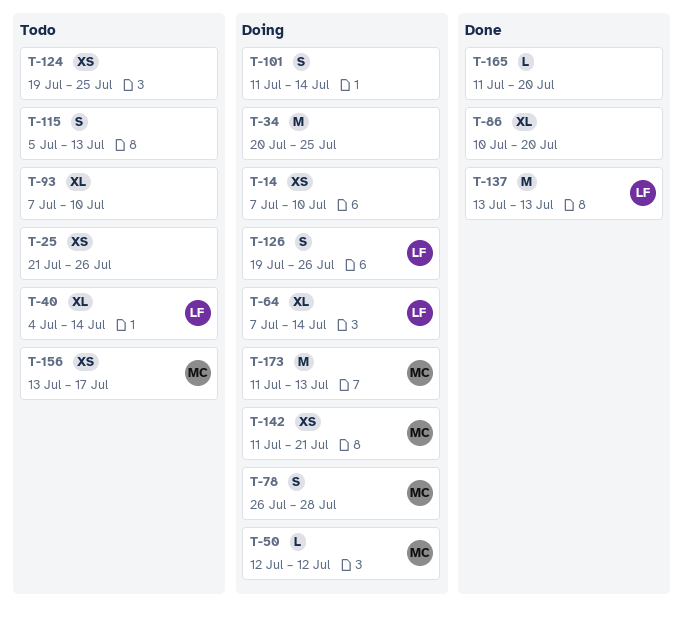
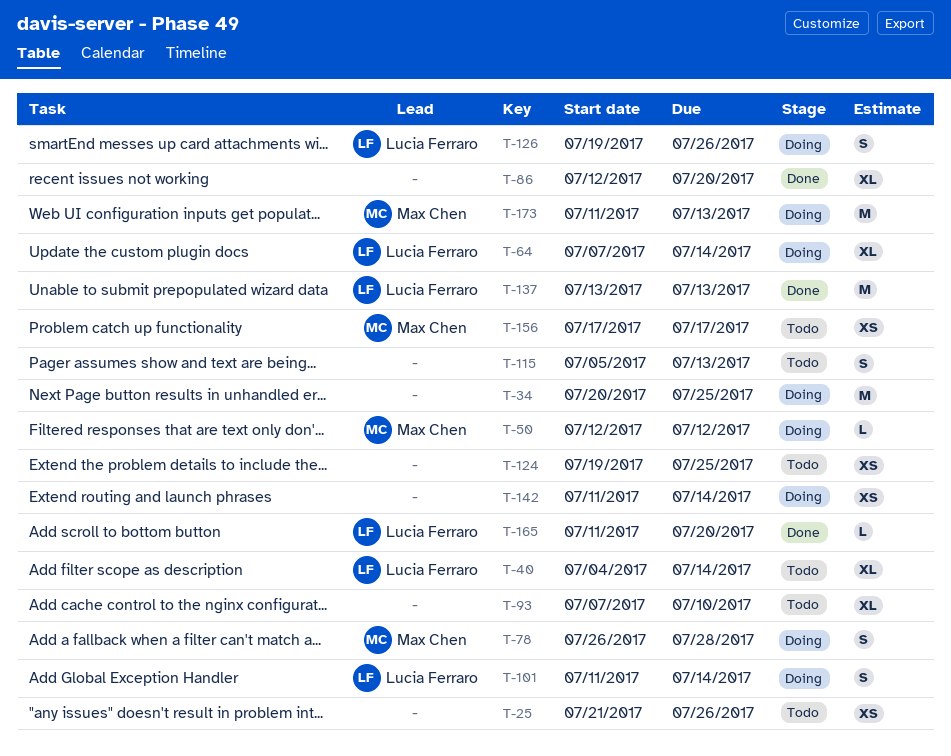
T-14: present -> none
T-86, start: Jul 10 -> Jul 12
T-101, owner: none -> Lucia Ferraro
T-142, owner: Max Chen -> none
T-142, due: Jul 21 -> Jul 14
T-156, start: Jul 13 -> Jul 17
T-165, owner: none -> Lucia Ferraro

